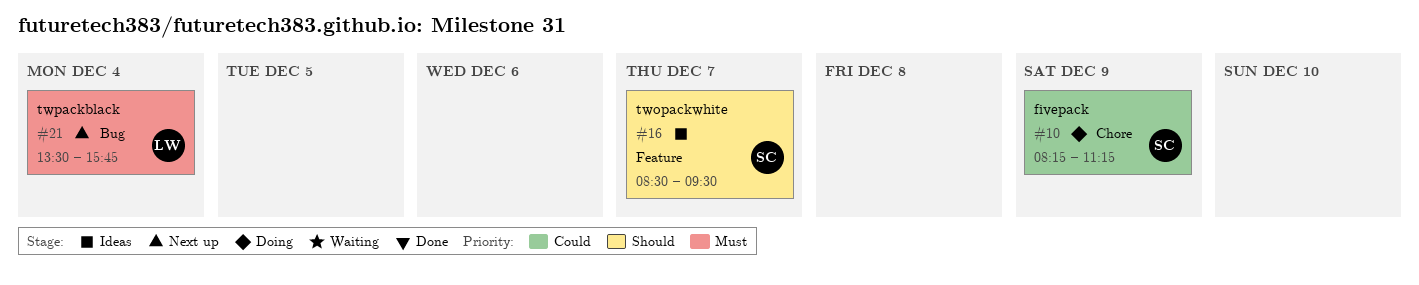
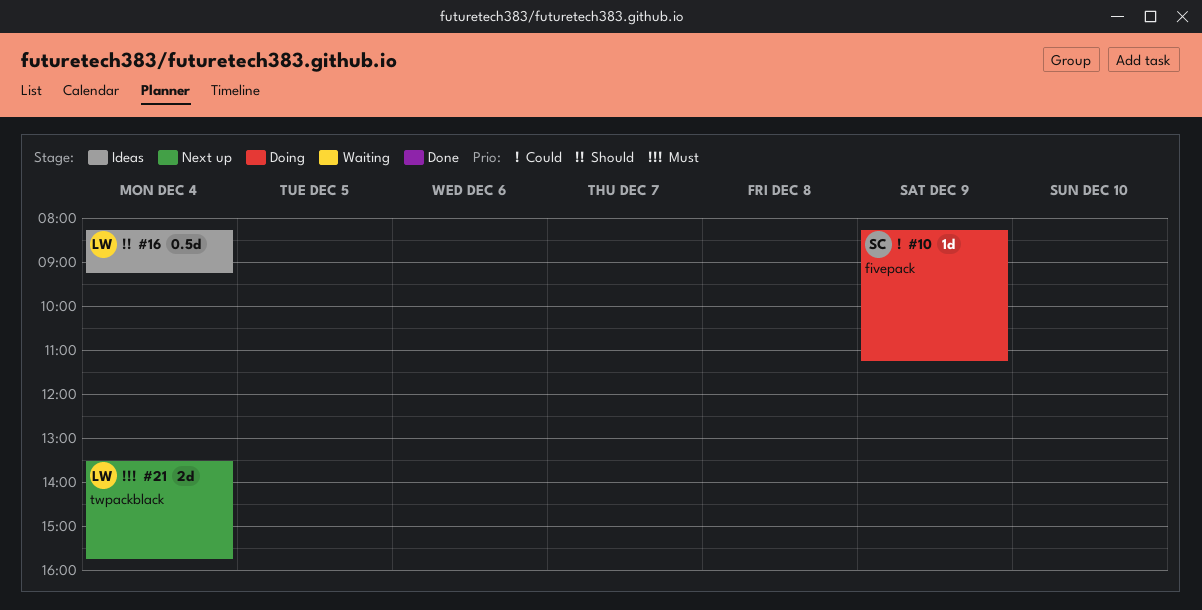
#16, owner: SC -> LW
#16, day: Dec 7 -> Dec 4
#16, begins: 08:30 -> 08:15
#16, ends: 09:30 -> 09:15

